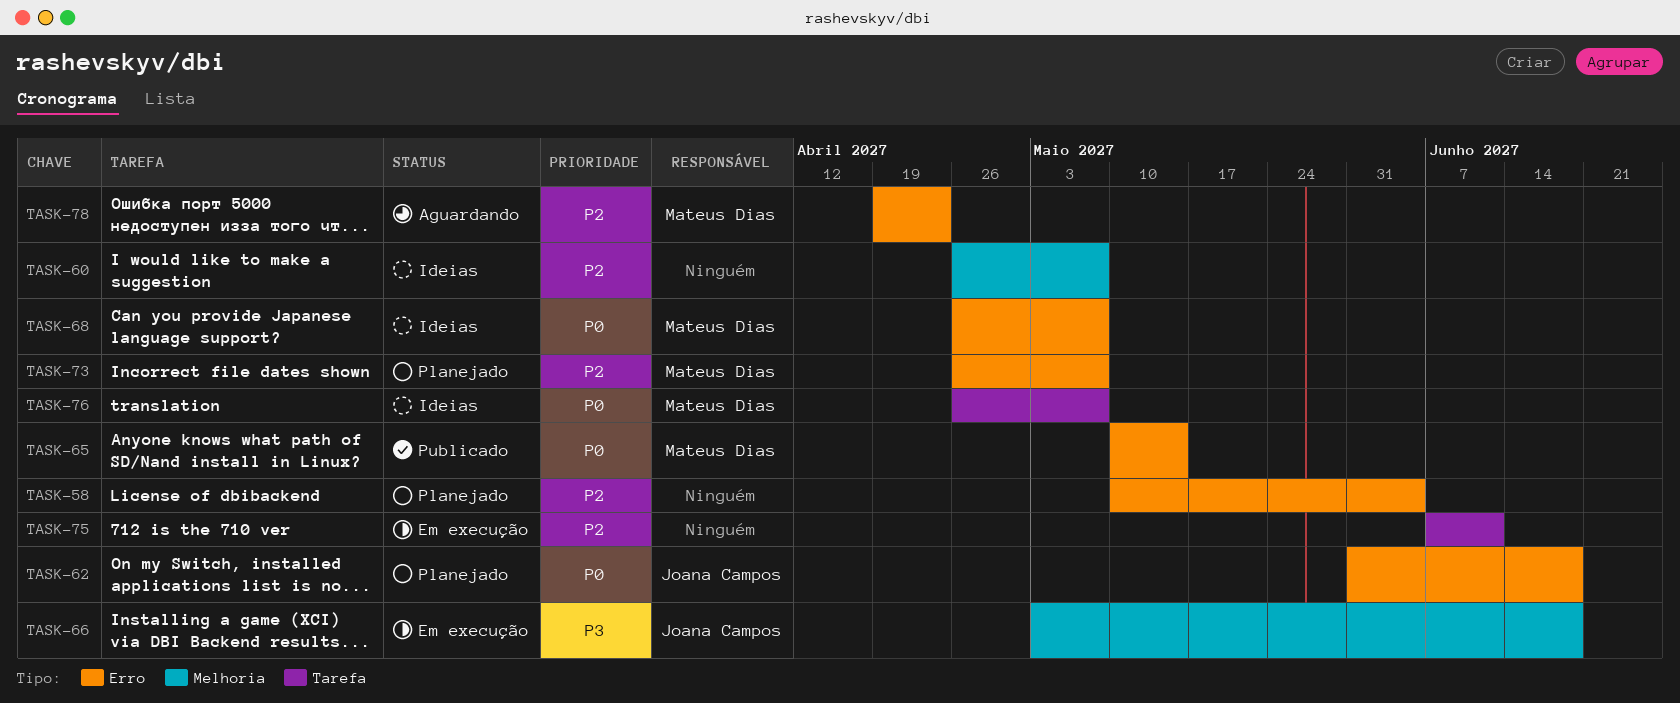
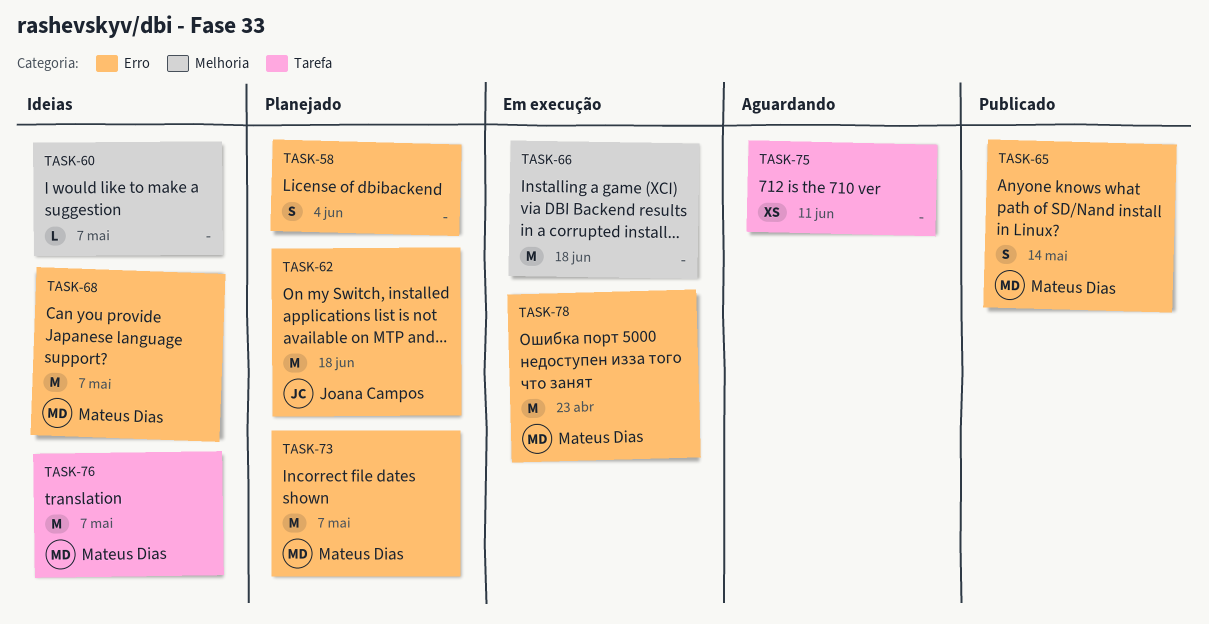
TASK-66, owner: Joana Campos -> none
TASK-75, status: Em execução -> Aguardando
TASK-78, status: Aguardando -> Em execução

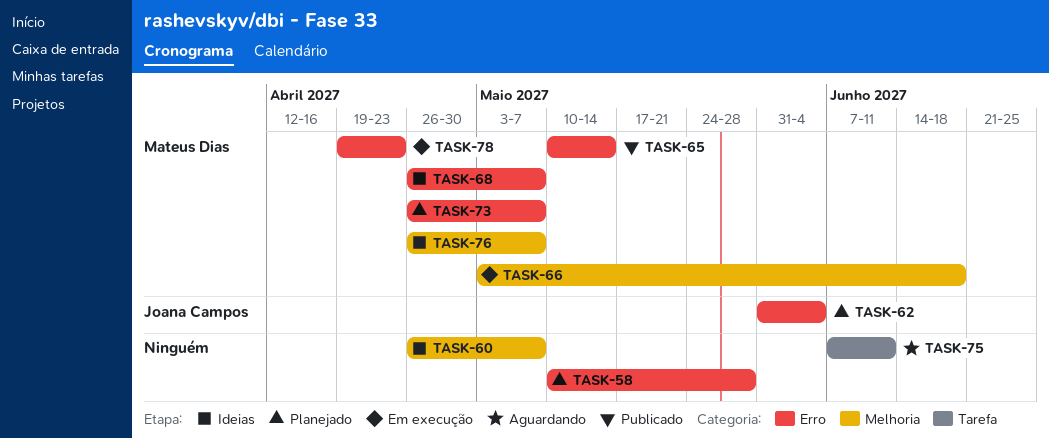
TASK-58, due: Jun 4 -> May 28
TASK-62, due: Jun 18 -> Jun 4
TASK-66, owner: none -> Mateus Dias
TASK-76, label: Tarefa -> Melhoria

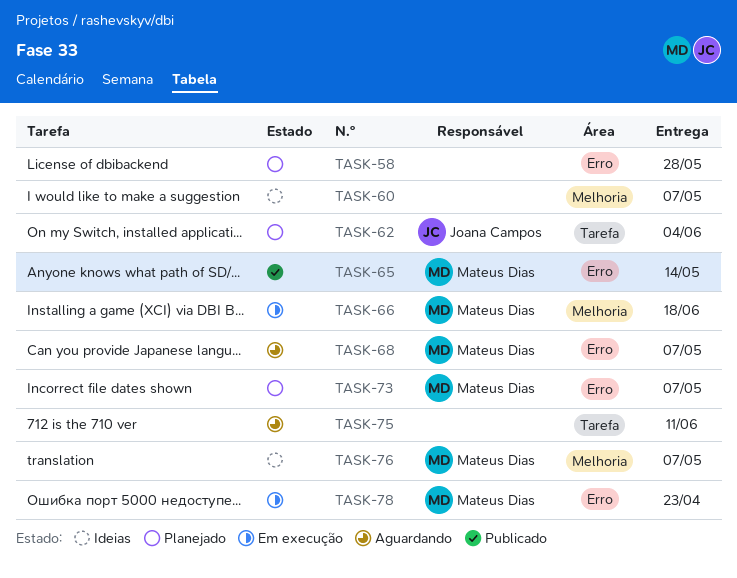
TASK-62, label: Erro -> Tarefa
TASK-68, status: Ideias -> Aguardando

